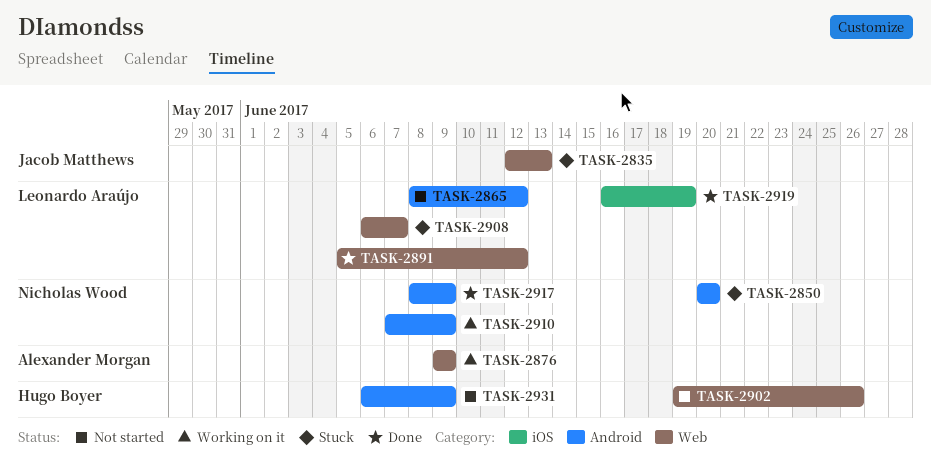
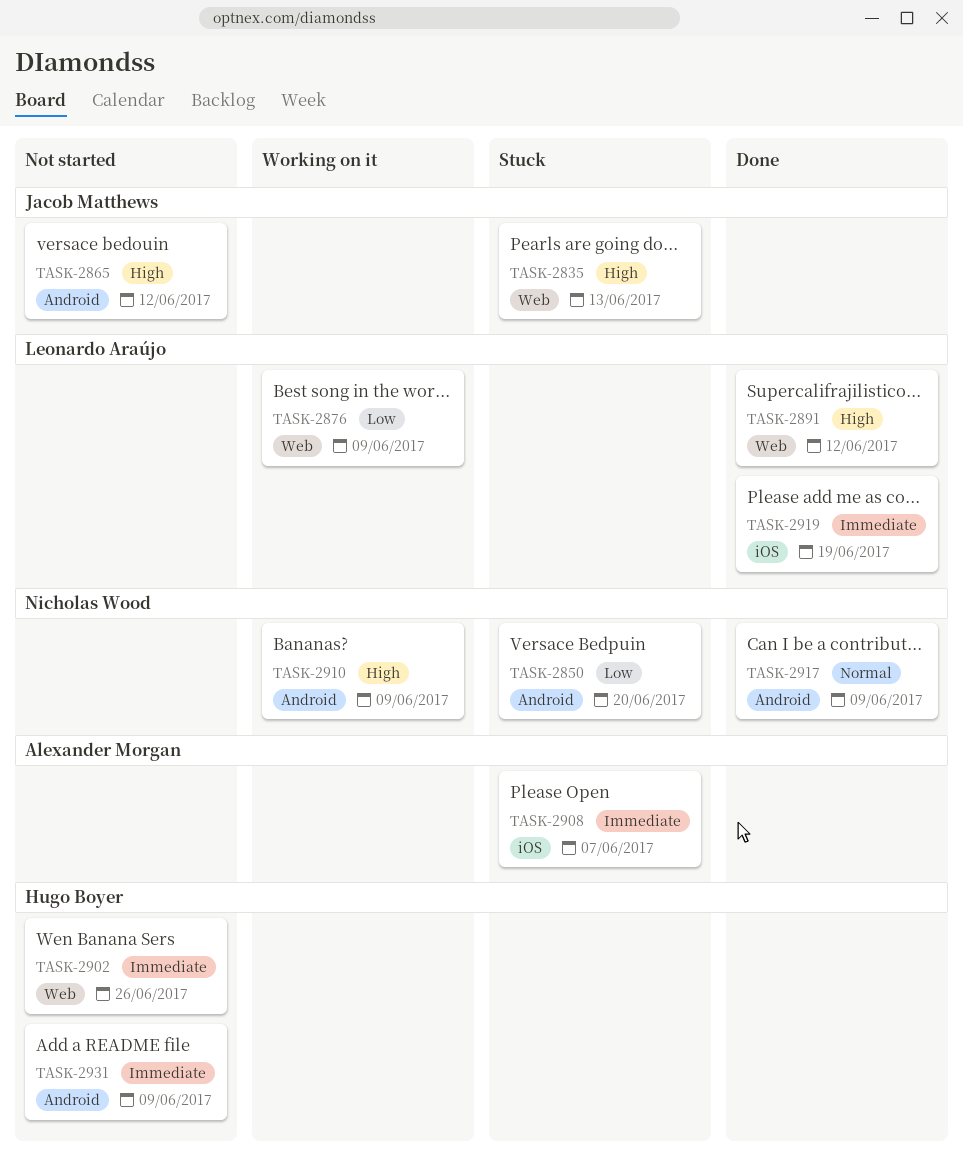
TASK-2865, owner: Leonardo Araújo -> Jacob Matthews
TASK-2876, owner: Alexander Morgan -> Leonardo Araújo
TASK-2908, owner: Leonardo Araújo -> Alexander Morgan
TASK-2908, label: Web -> iOS

